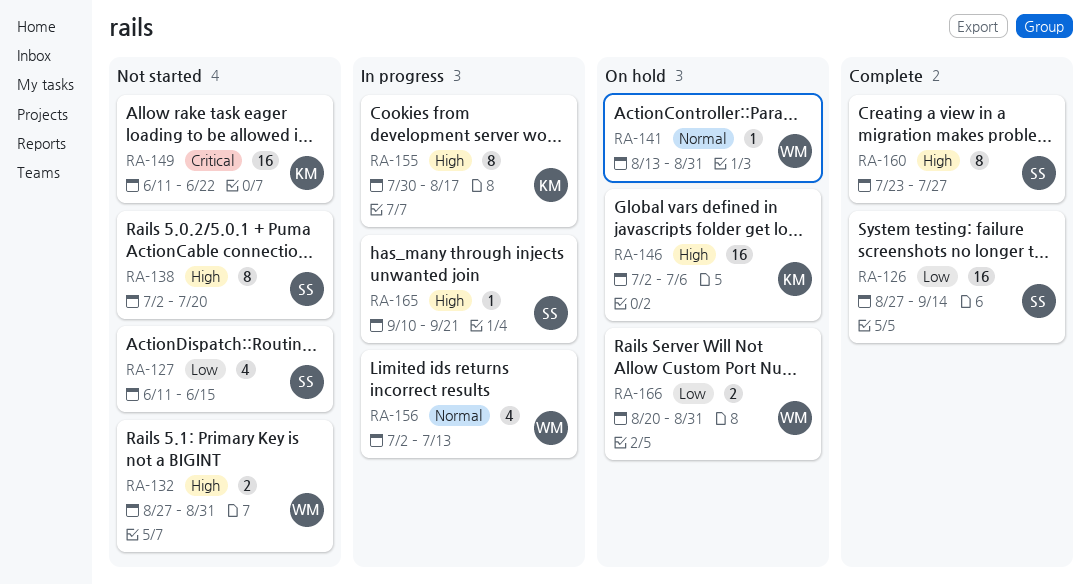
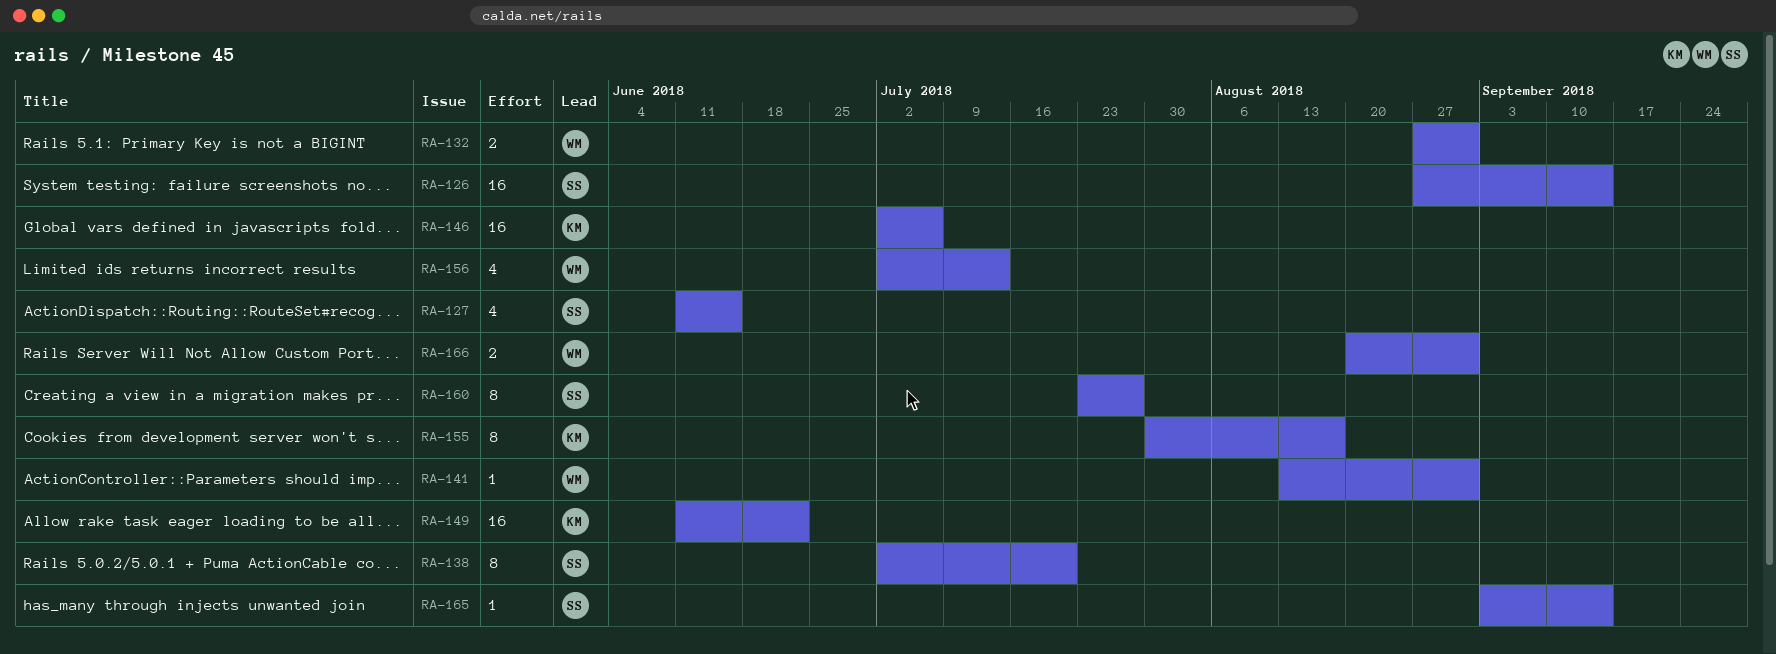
RA-165, start: Sep 10 -> Sep 3
RA-165, due: Sep 21 -> Sep 14

